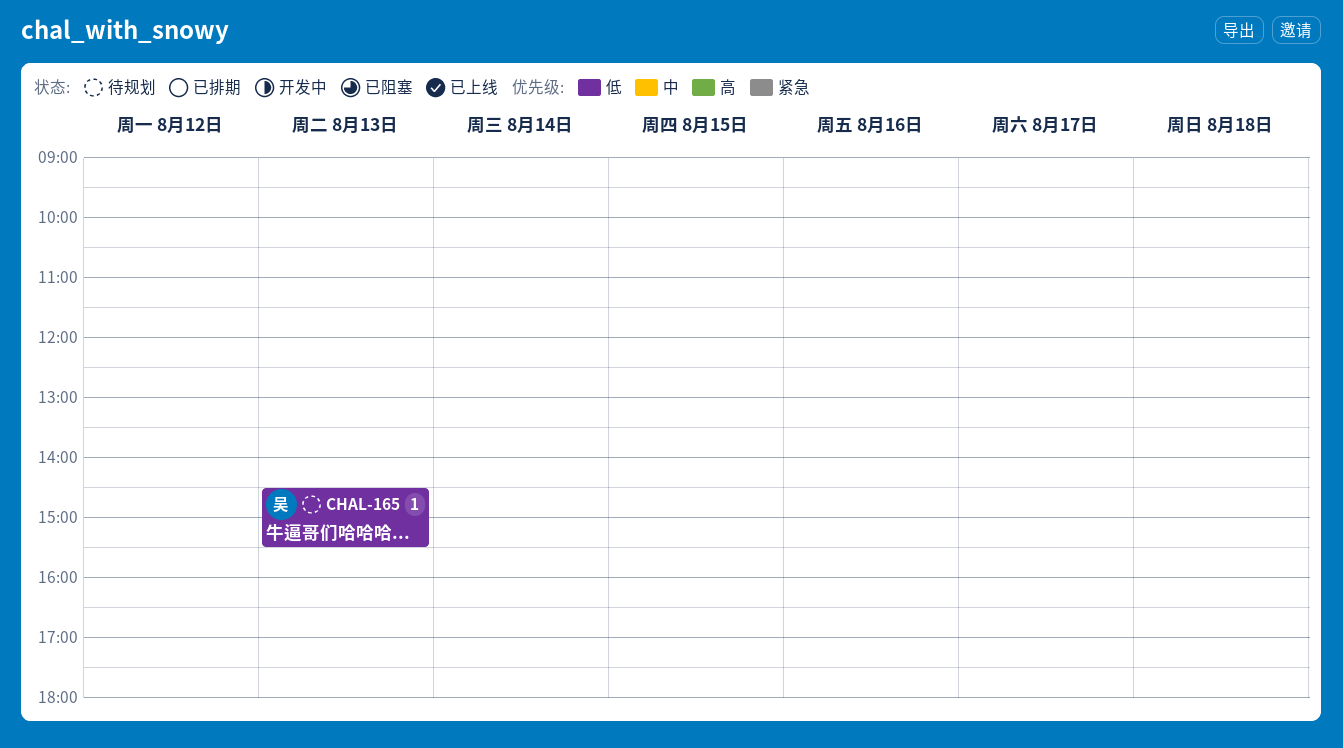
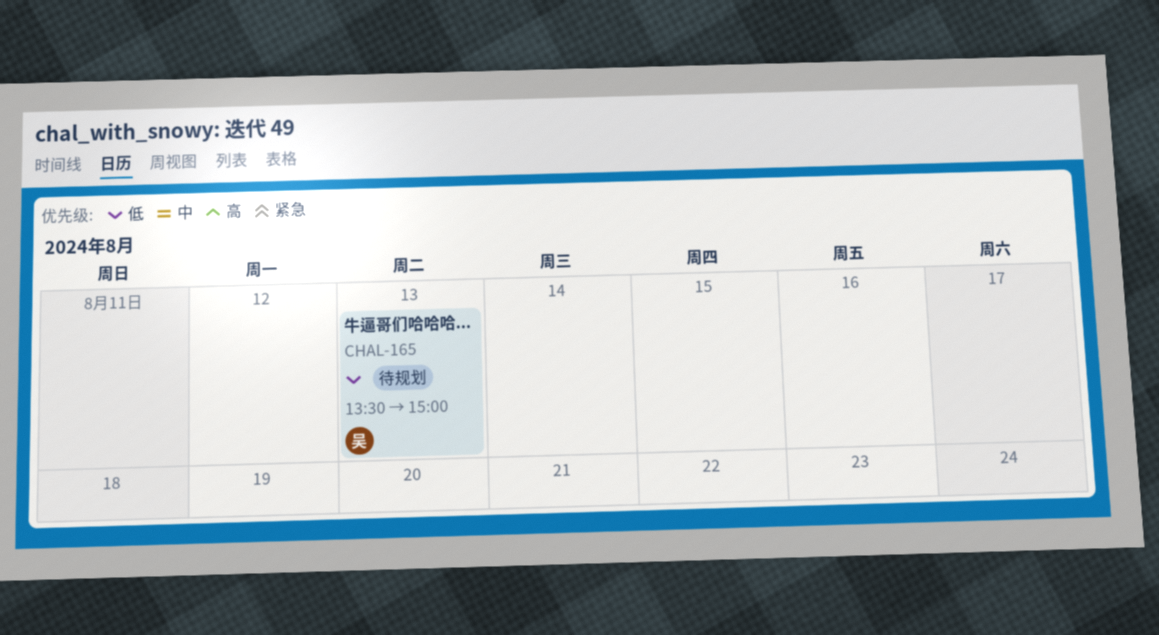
CHAL-165, begins: 14:30 -> 13:30
CHAL-165, ends: 15:30 -> 15:00

